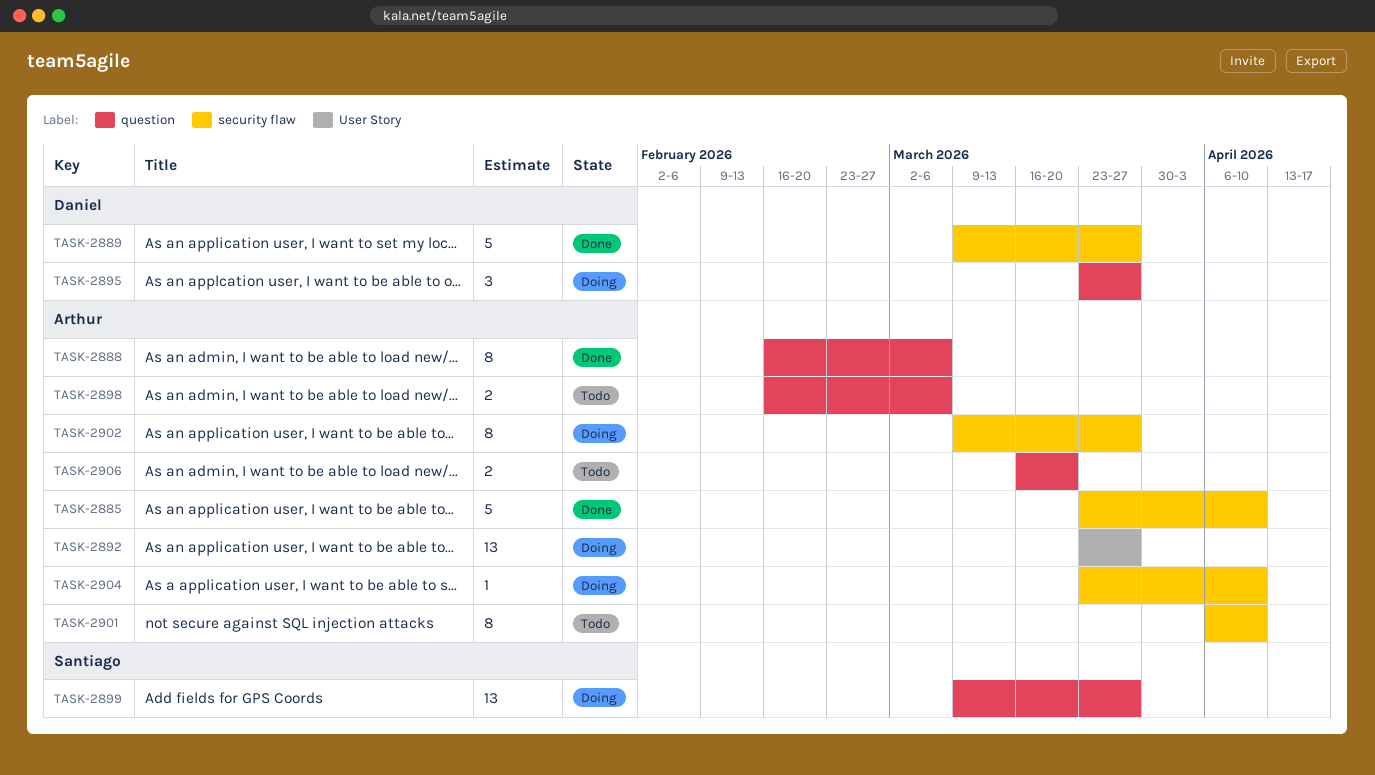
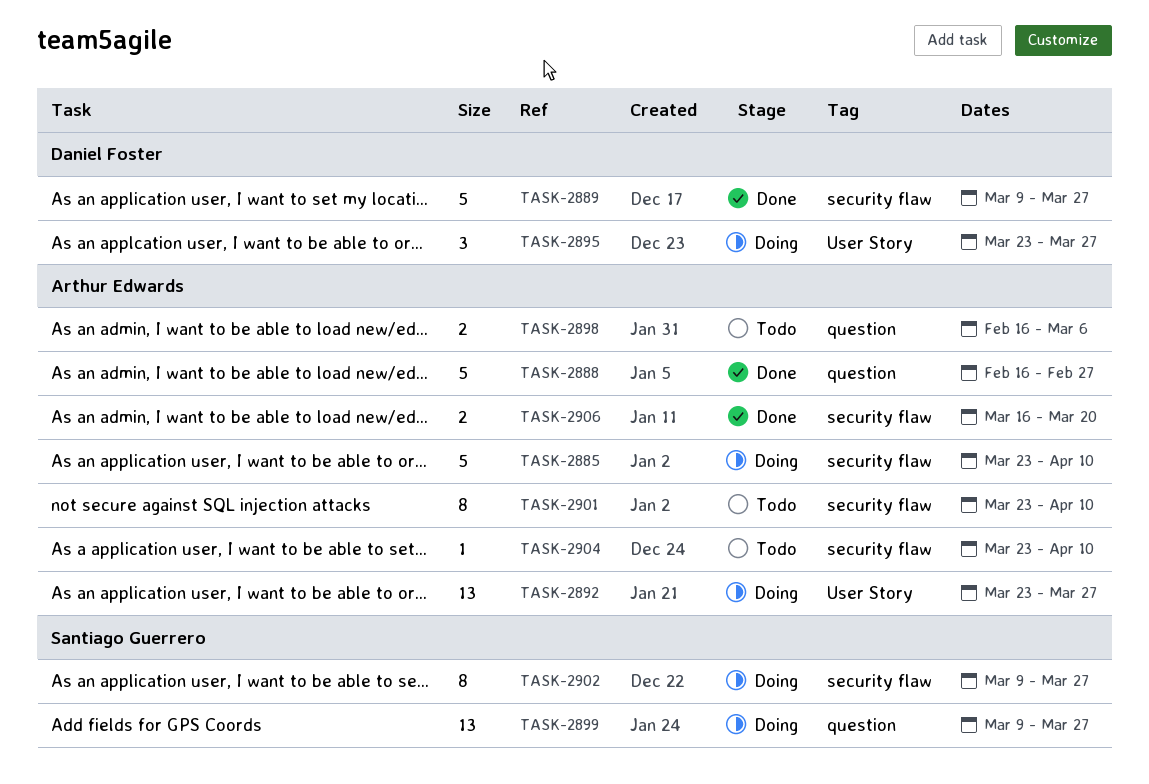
TASK-2885, status: Done -> Doing
TASK-2888, estimate: 8 -> 5
TASK-2888, due: Mar 6 -> Feb 27
TASK-2895, label: question -> User Story
TASK-2901, start: Apr 6 -> Mar 23
TASK-2902, owner: Arthur Edwards -> Santiago Guerrero
TASK-2904, status: Doing -> Todo
TASK-2906, status: Todo -> Done
TASK-2906, label: question -> security flaw

